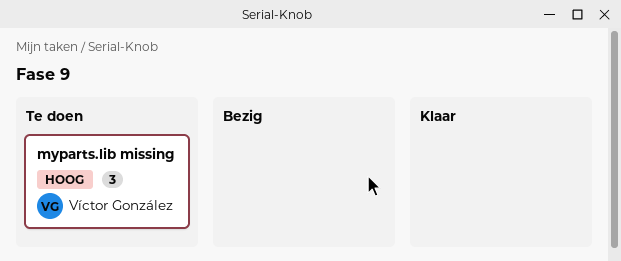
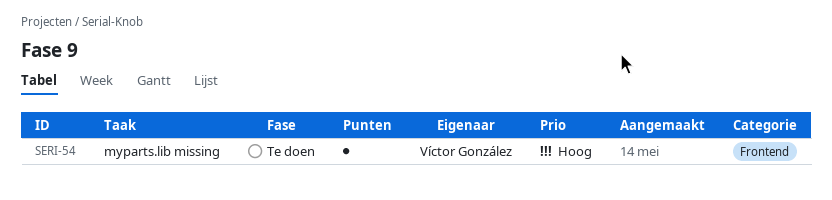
myparts.lib missing, estimate: 3 -> 1

